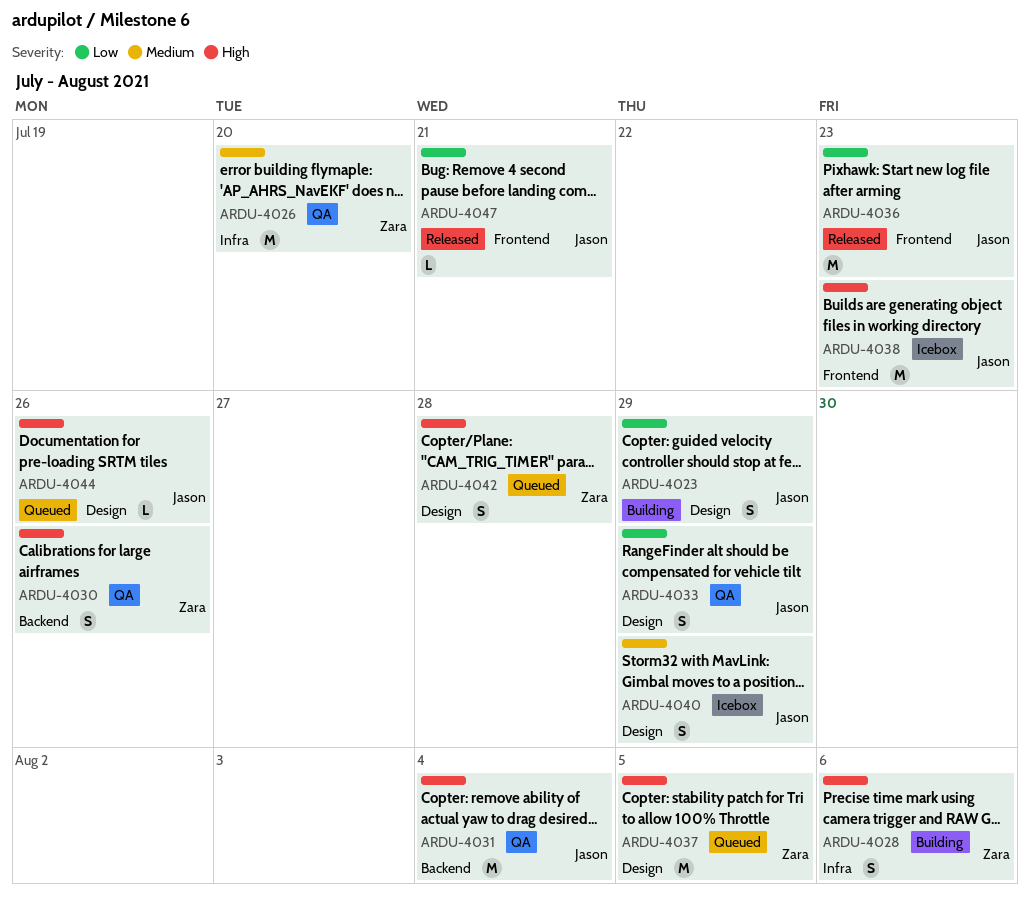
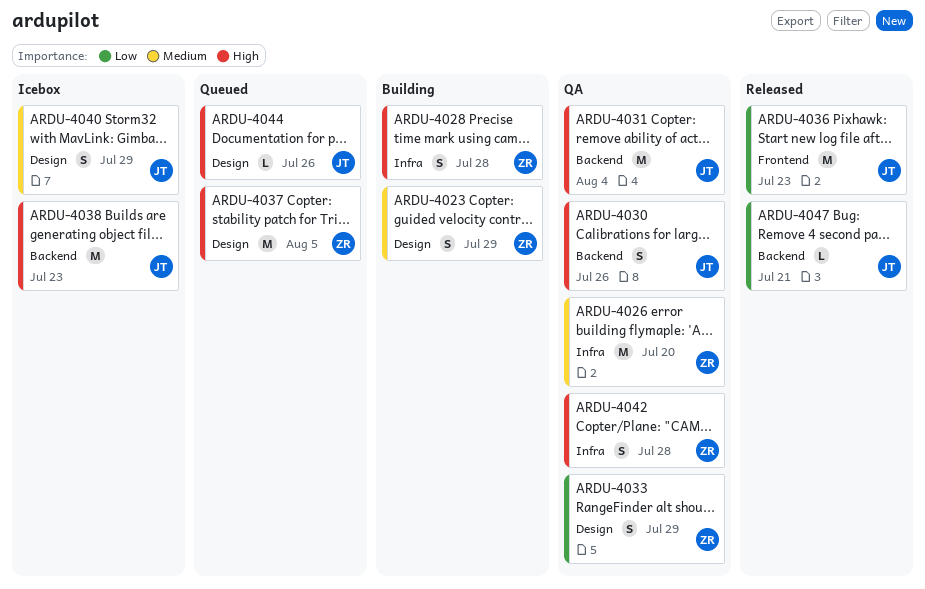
ARDU-4023, owner: Jason -> Zara
ARDU-4023, priority: Low -> Medium
ARDU-4028, due: Aug 6 -> Jul 28
ARDU-4030, owner: Zara -> Jason
ARDU-4033, owner: Jason -> Zara
ARDU-4038, label: Frontend -> Backend
ARDU-4042, status: Queued -> QA
ARDU-4042, label: Design -> Infra
ARDU-4047, label: Frontend -> Backend

